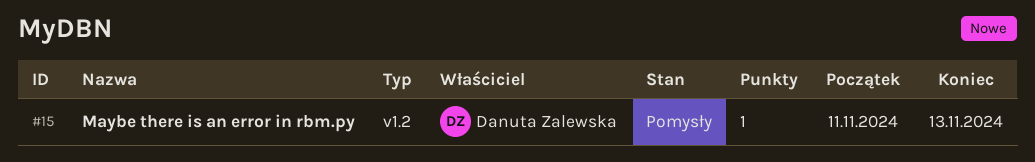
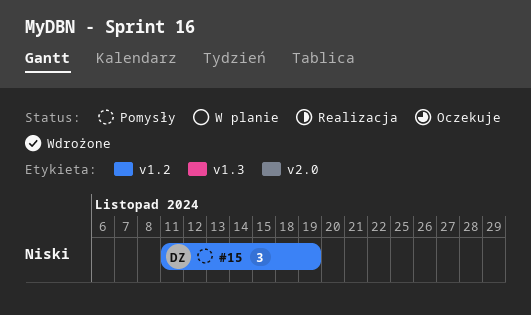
#15, estimate: 1 -> 3
#15, due: Nov 13 -> Nov 19

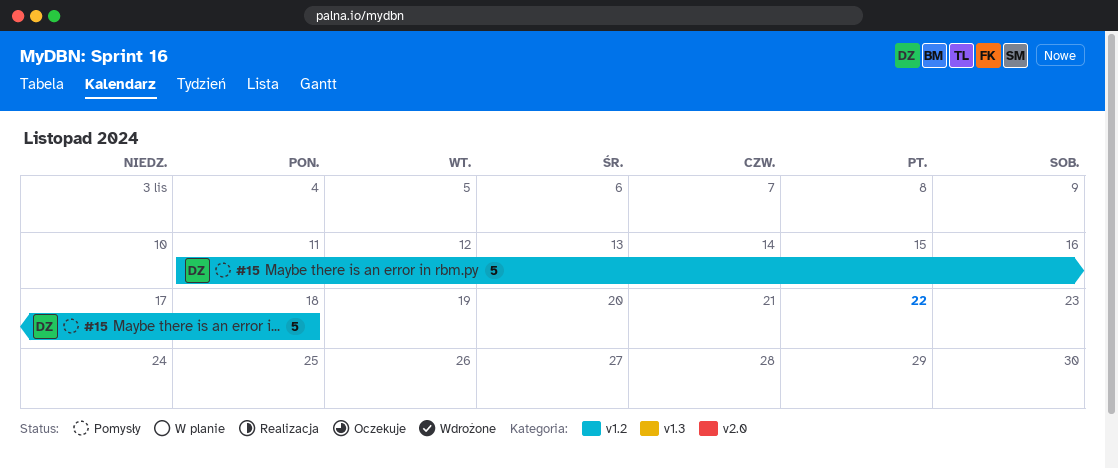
#15, estimate: 3 -> 5
#15, due: Nov 19 -> Nov 18

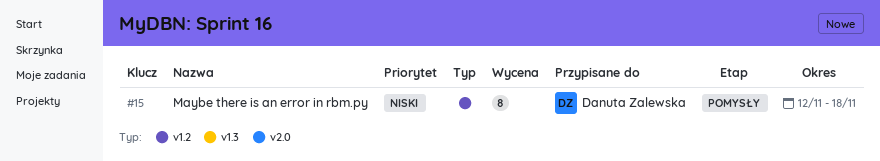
#15, estimate: 5 -> 8
#15, start: Nov 11 -> Nov 12

